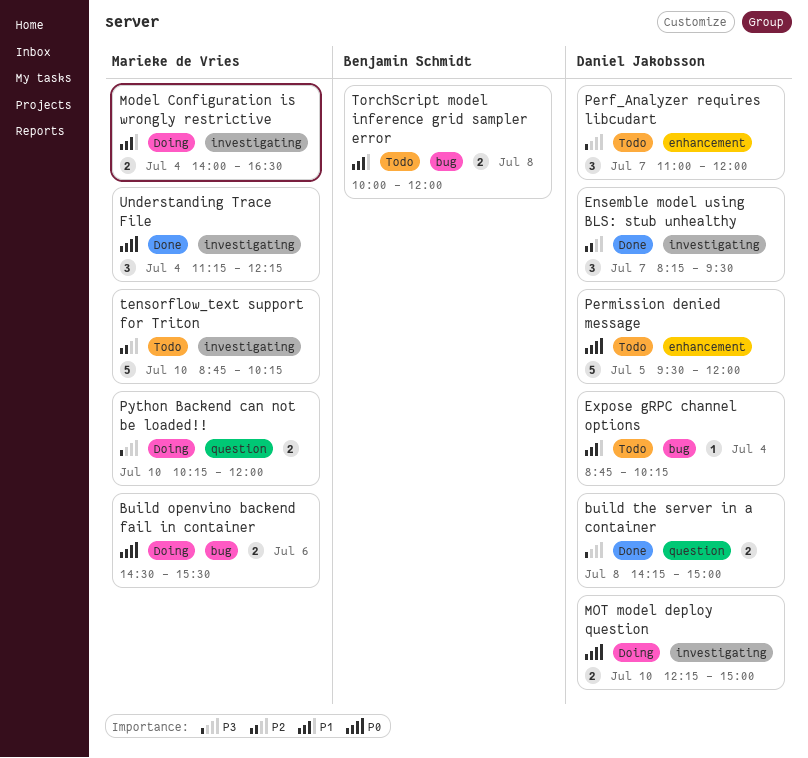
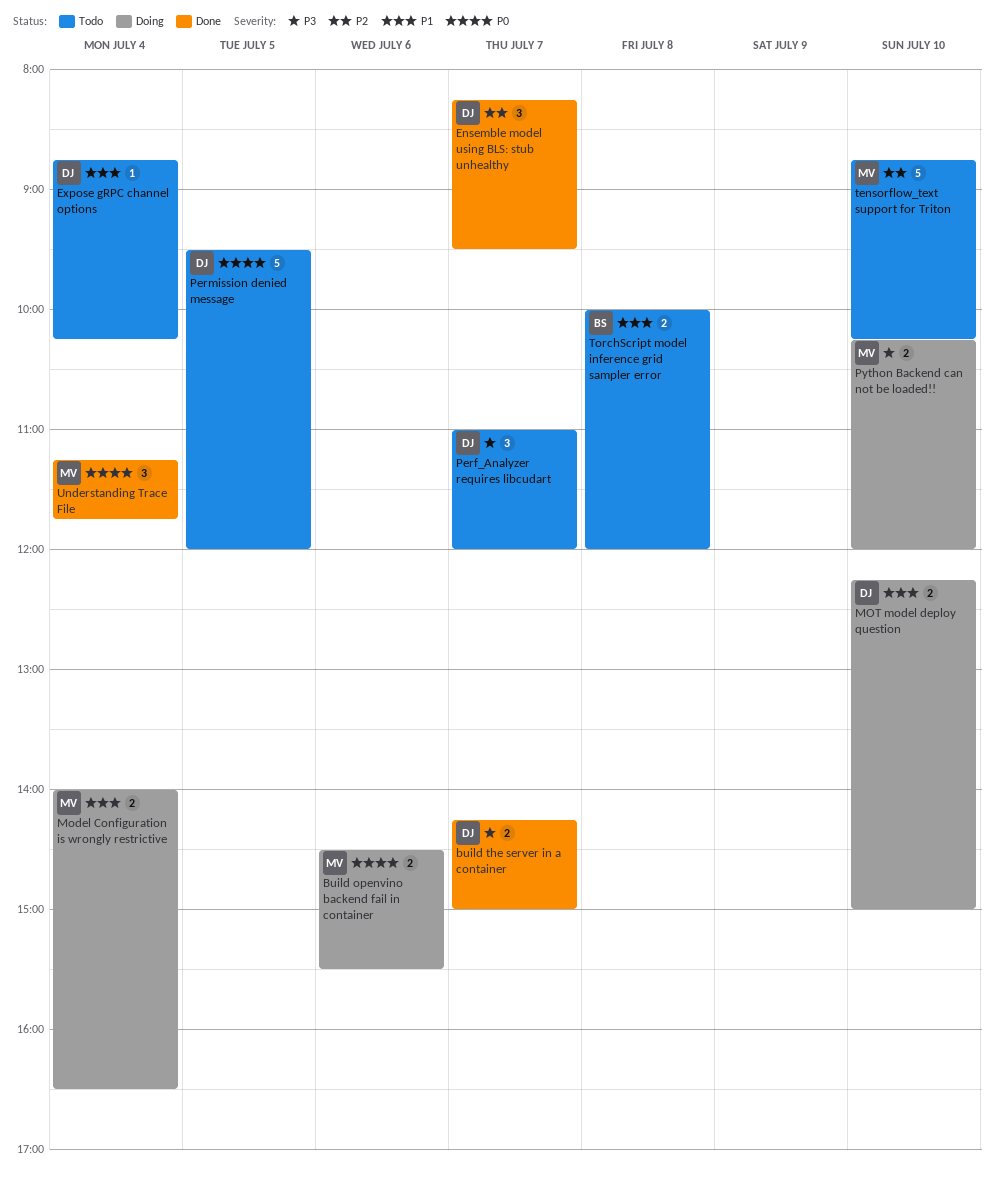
build the server in a container, day: Jul 8 -> Jul 7
MOT model deploy question, priority: P0 -> P1
Understanding Trace File, ends: 12:15 -> 11:45

